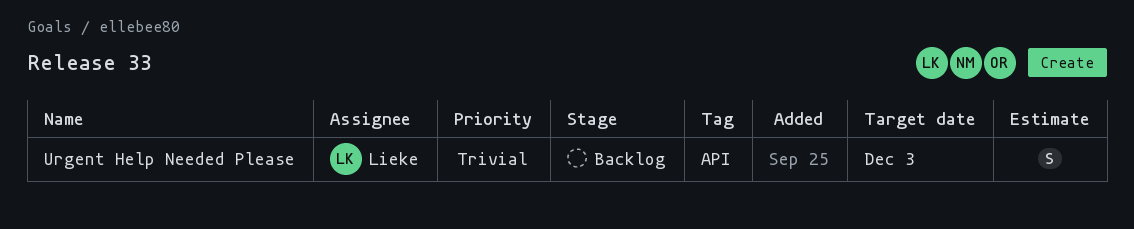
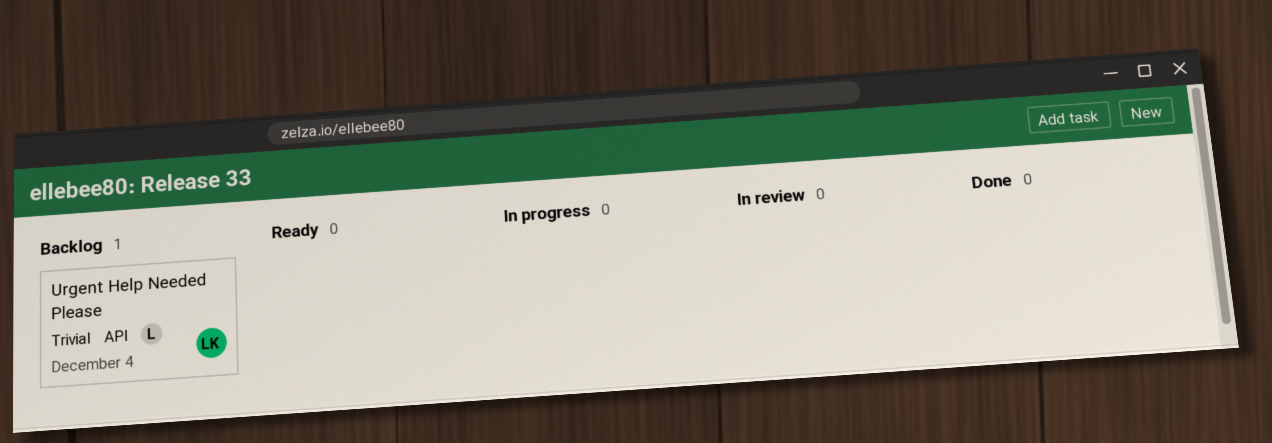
Urgent Help Needed Please, estimate: S -> L
Urgent Help Needed Please, due: Dec 3 -> Dec 4

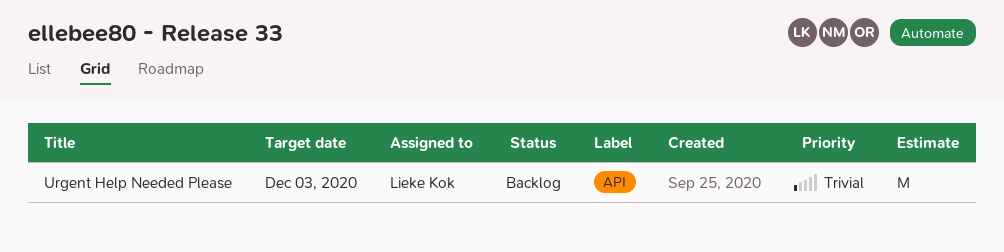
Urgent Help Needed Please, estimate: L -> M
Urgent Help Needed Please, due: Dec 4 -> Dec 3

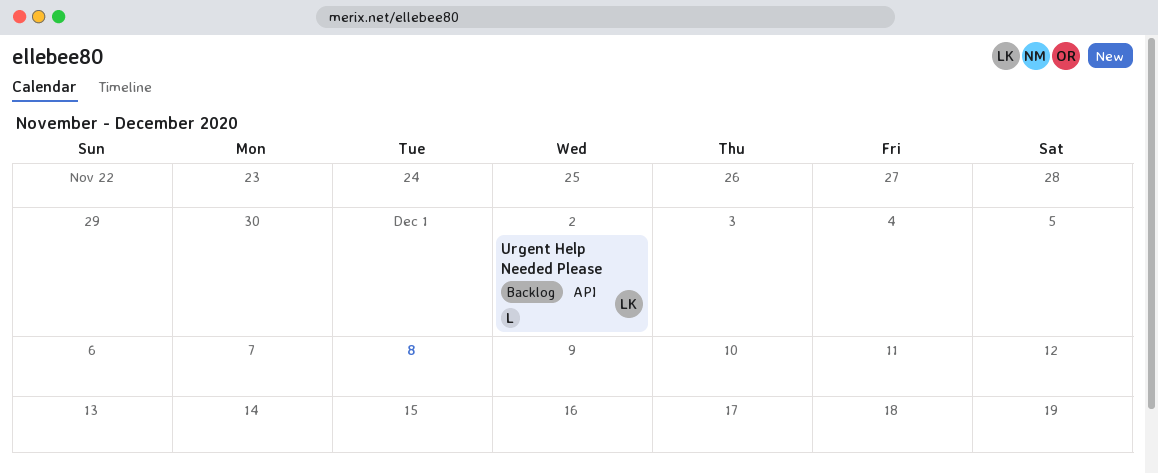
Urgent Help Needed Please, estimate: M -> L
Urgent Help Needed Please, due: Dec 3 -> Dec 2

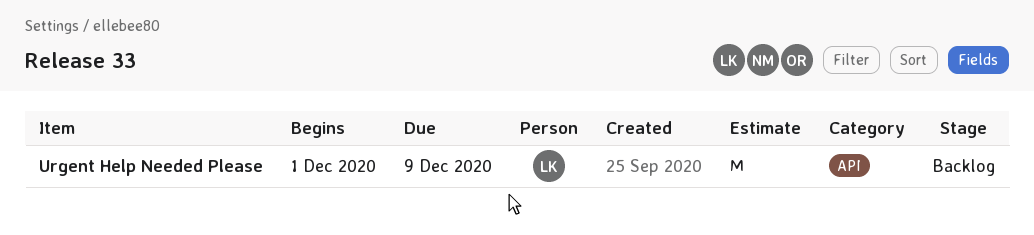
Urgent Help Needed Please, estimate: L -> M
Urgent Help Needed Please, due: Dec 2 -> Dec 9

